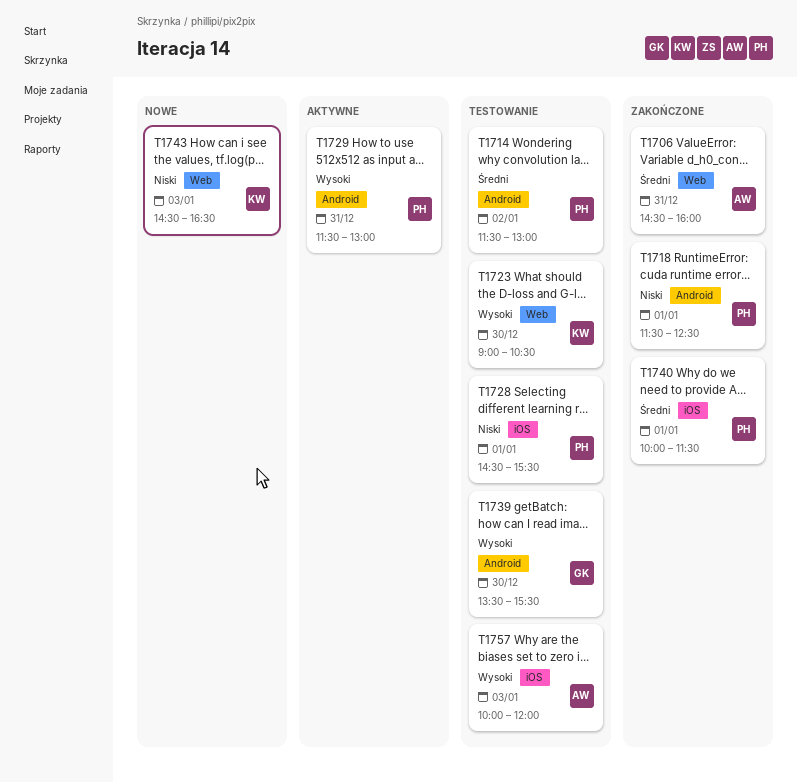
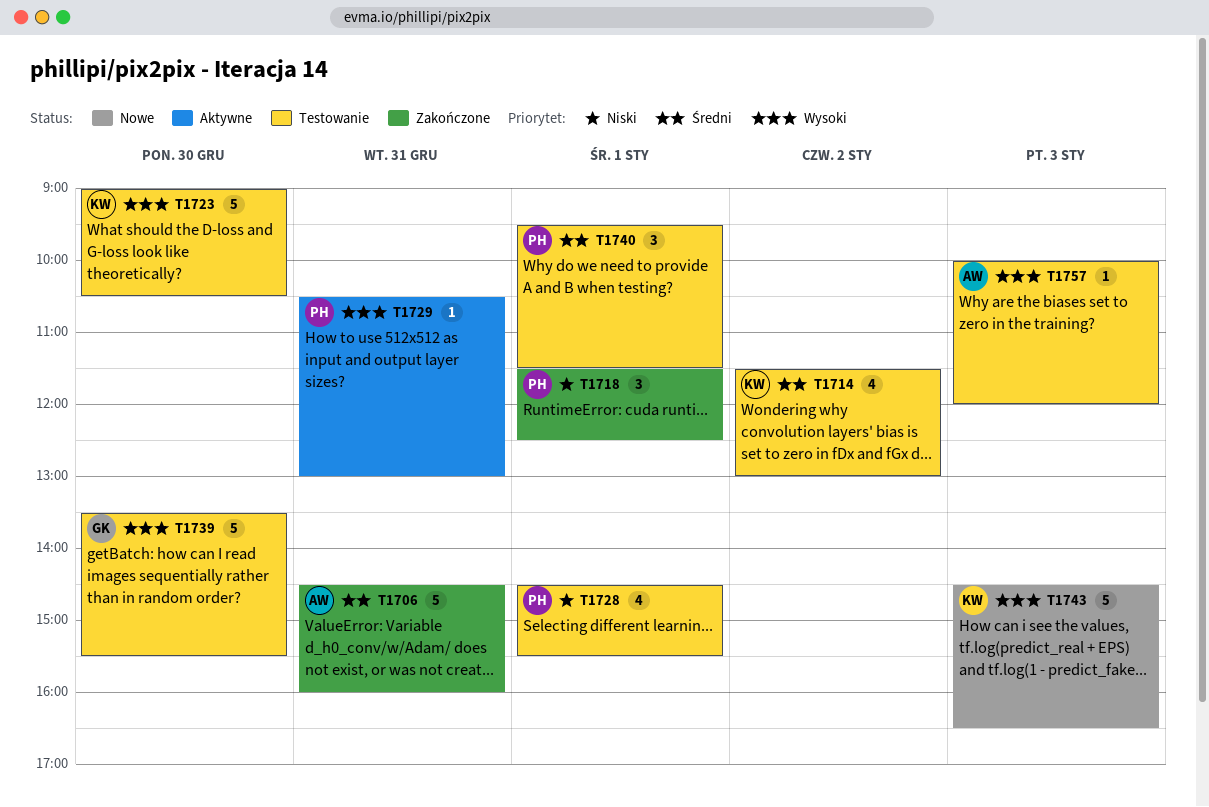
T1714, owner: PH -> KW
T1729, begins: 11:30 -> 10:30
T1740, status: Zakończone -> Testowanie
T1740, begins: 10:00 -> 09:30
T1743, priority: Niski -> Wysoki

